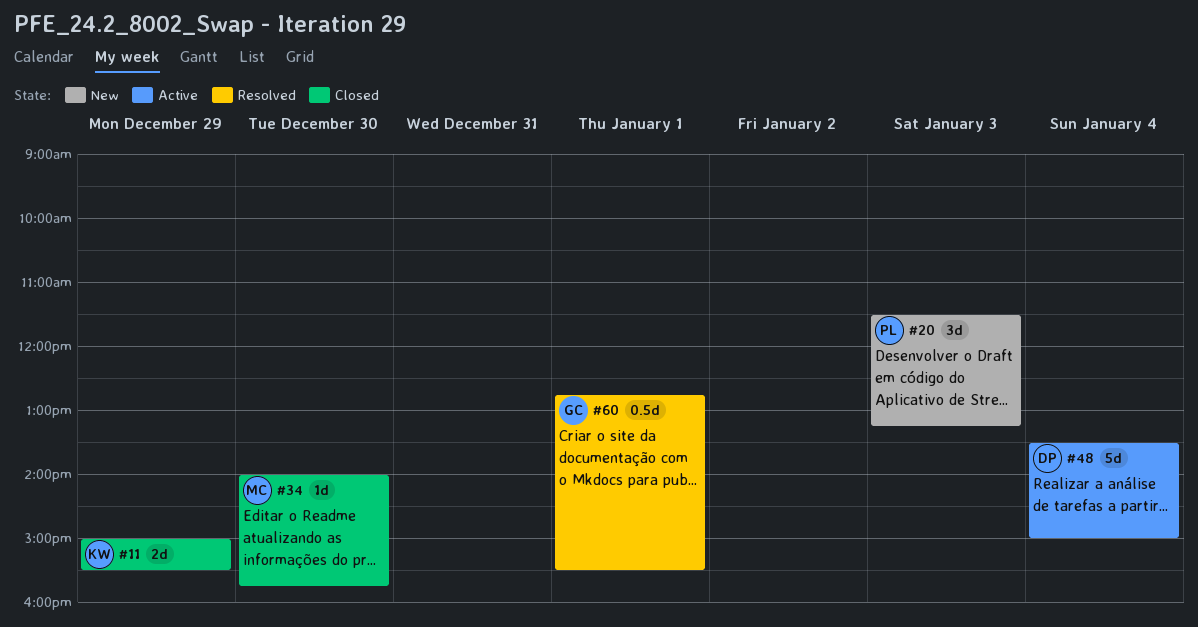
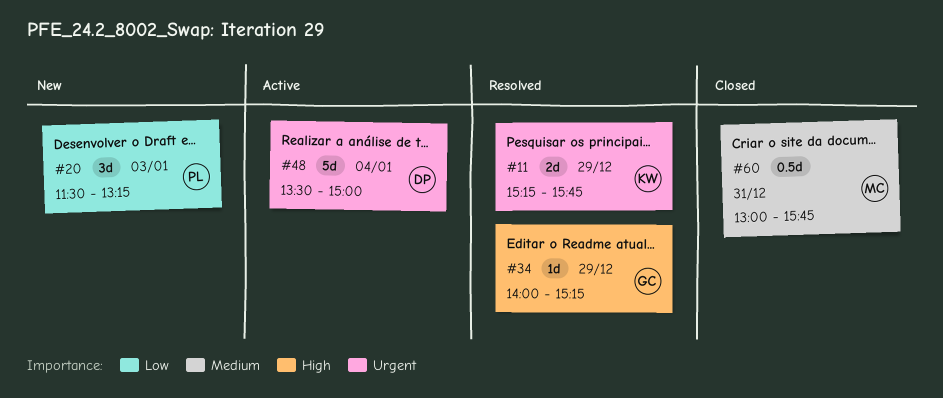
#11, status: Closed -> Resolved
#11, begins: 15:00 -> 15:15
#11, ends: 15:30 -> 15:45
#34, status: Closed -> Resolved
#34, owner: MC -> GC
#34, day: Dec 30 -> Dec 29
#34, ends: 15:45 -> 15:15
#60, status: Resolved -> Closed
#60, owner: GC -> MC
#60, day: Jan 1 -> Dec 31
#60, begins: 12:45 -> 13:00
#60, ends: 15:30 -> 15:45

